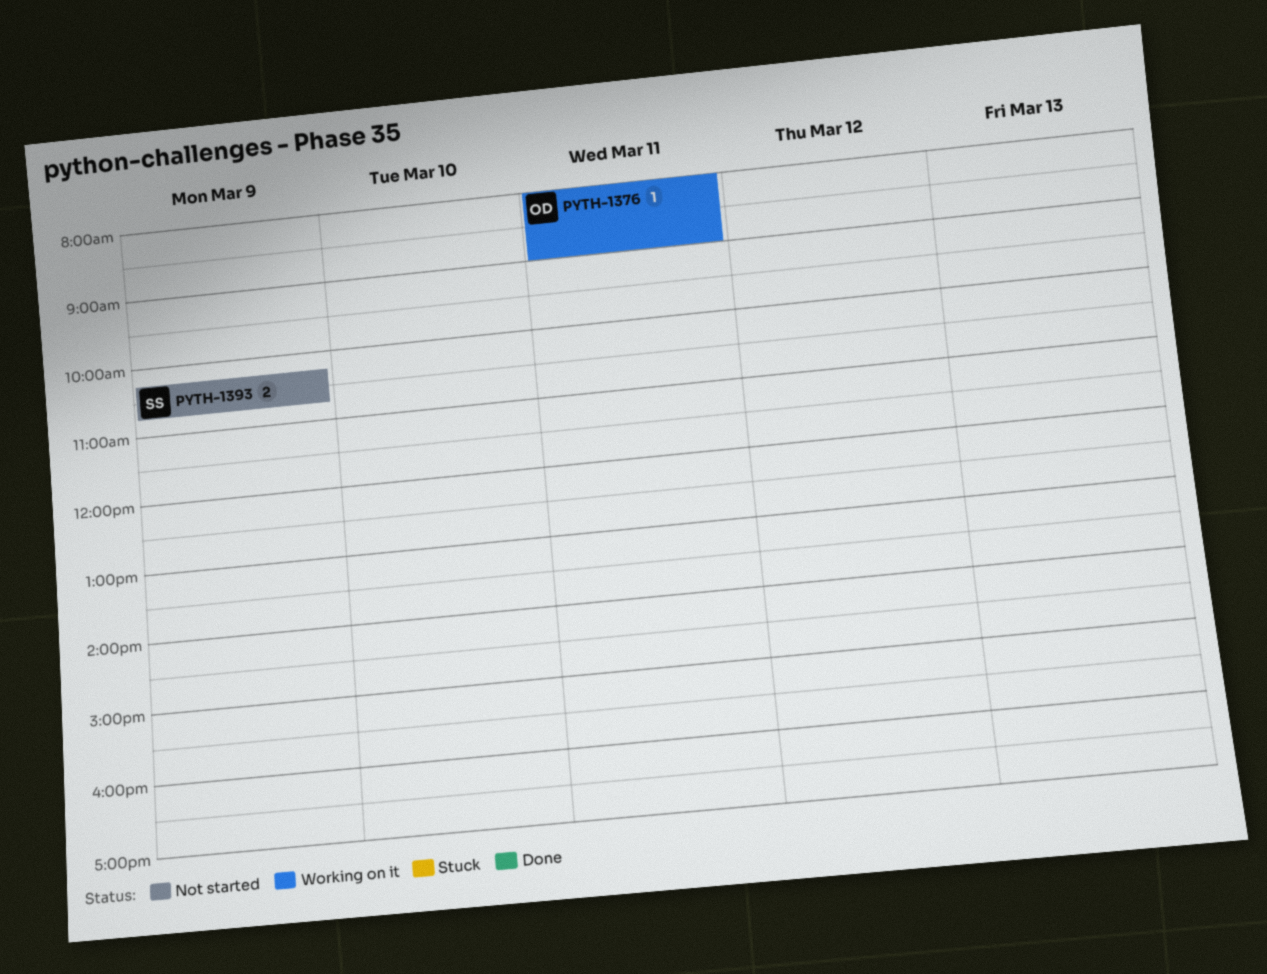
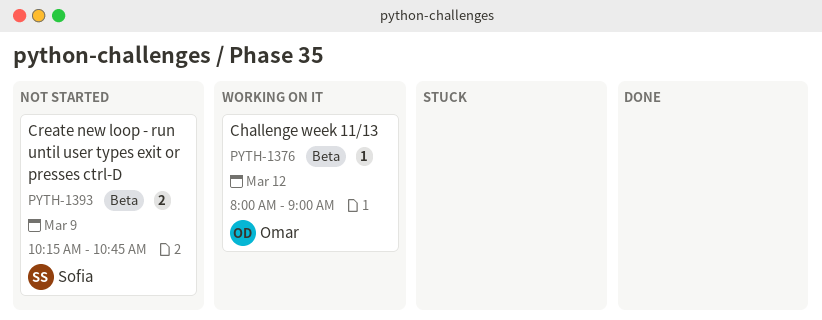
PYTH-1376, day: Mar 11 -> Mar 12

